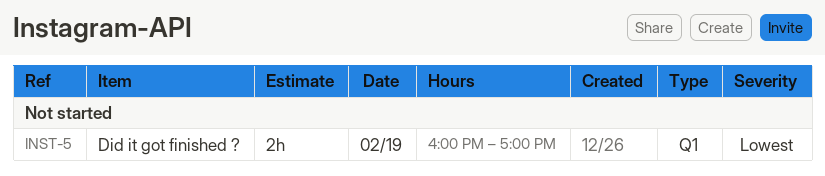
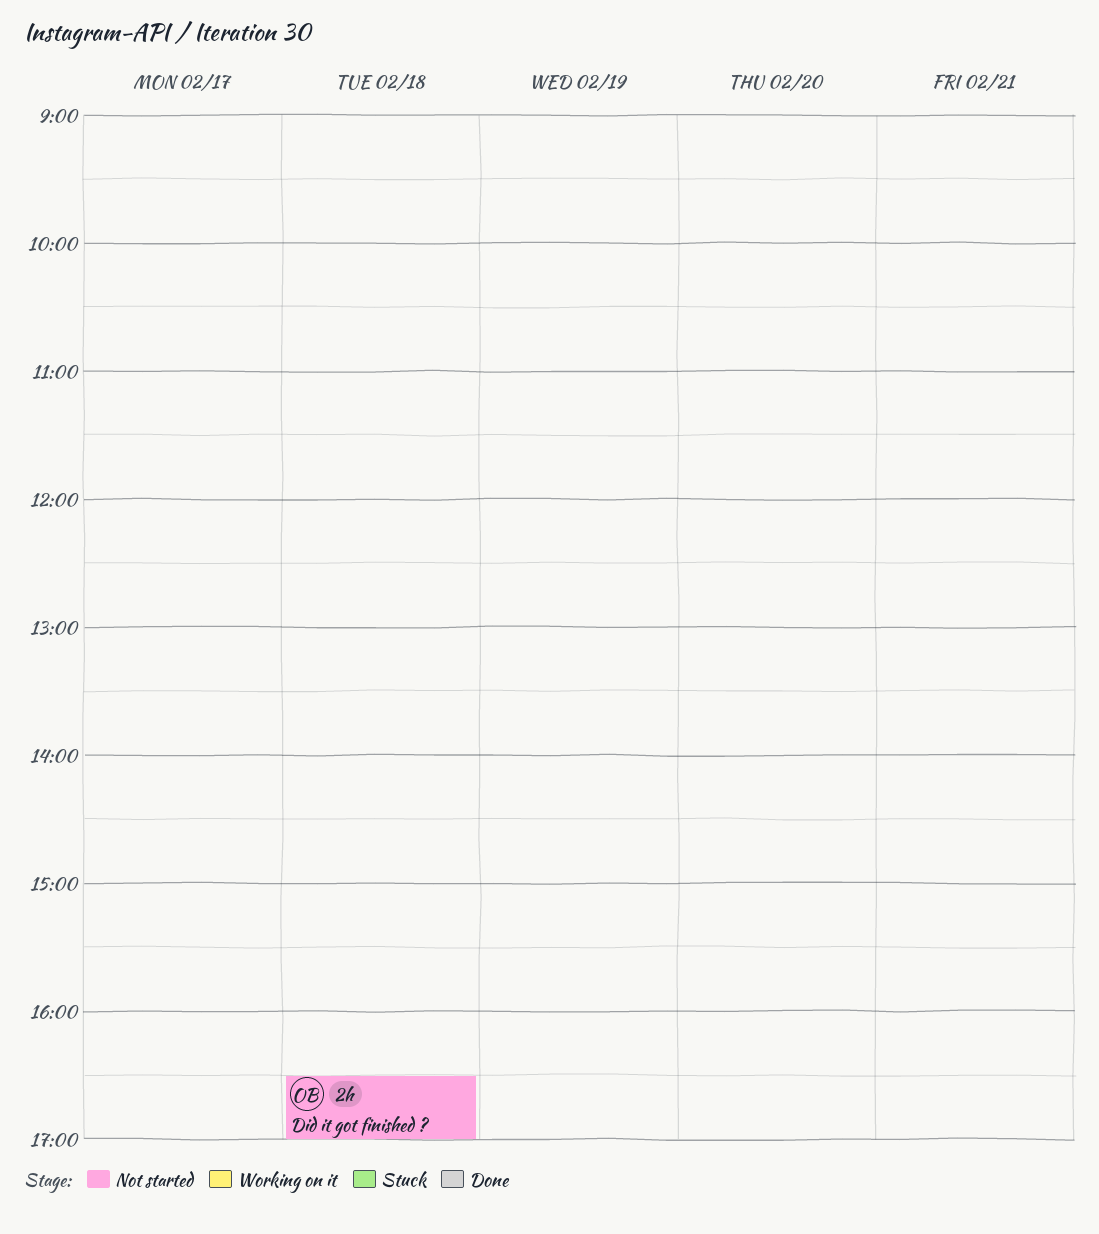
Did it got finished ?, day: Feb 19 -> Feb 18
Did it got finished ?, begins: 16:00 -> 16:30

